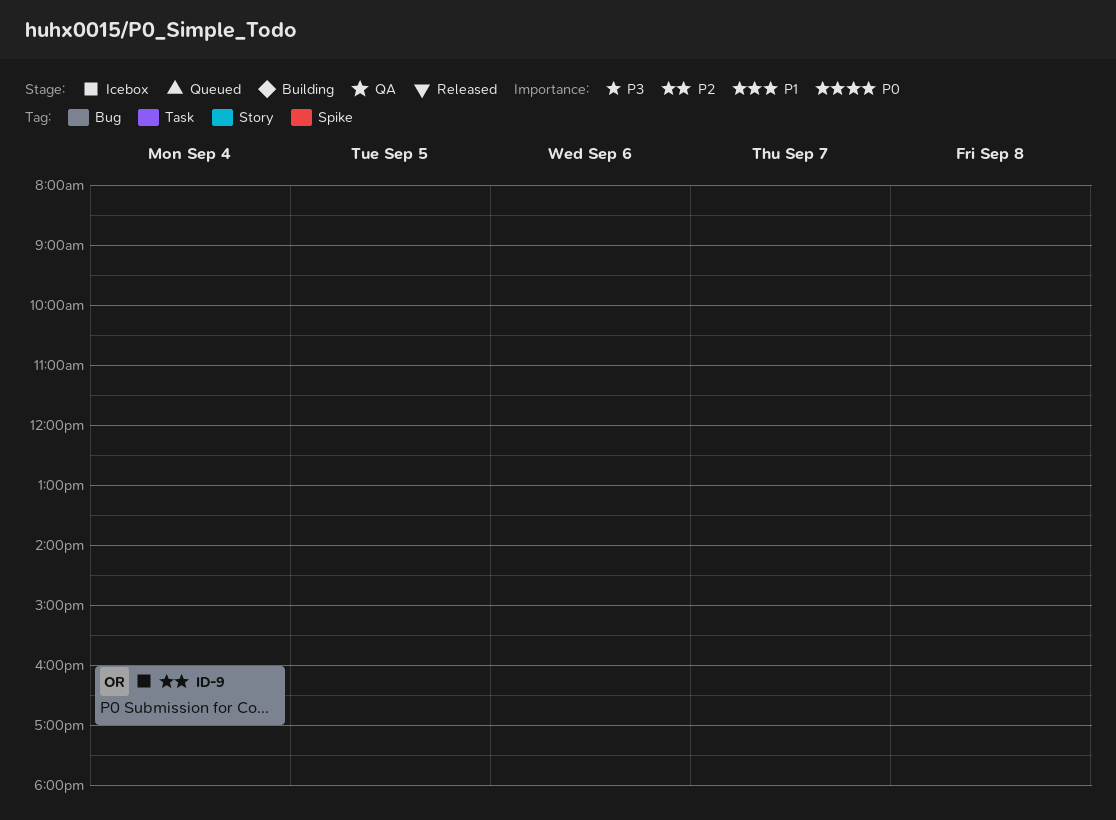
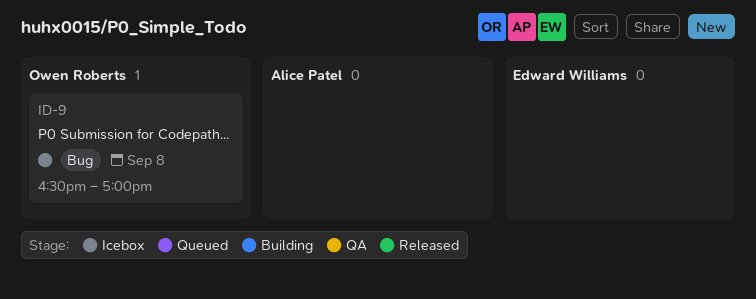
ID-9, day: Sep 4 -> Sep 8
ID-9, begins: 16:00 -> 16:30

